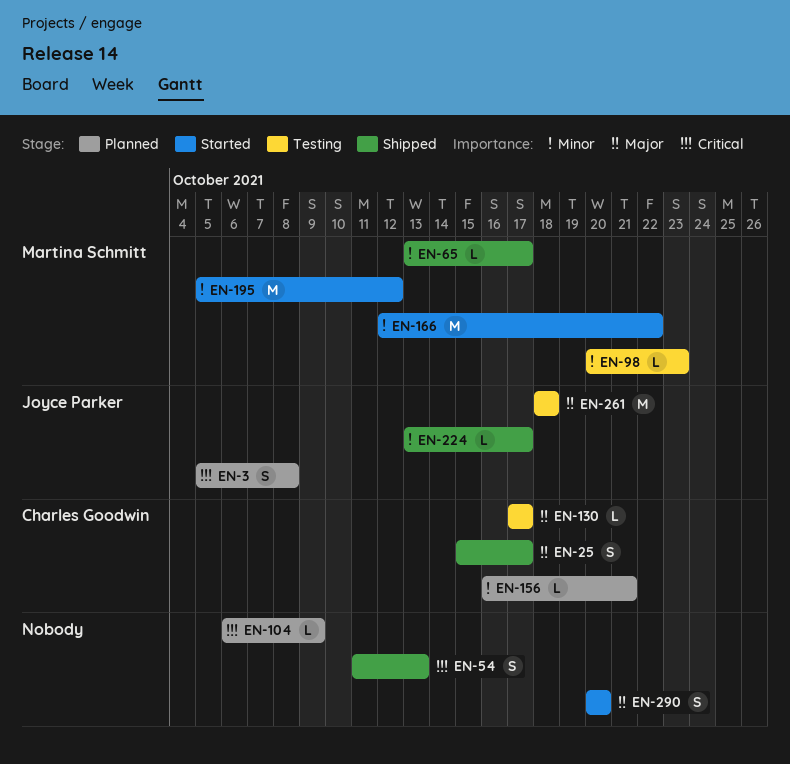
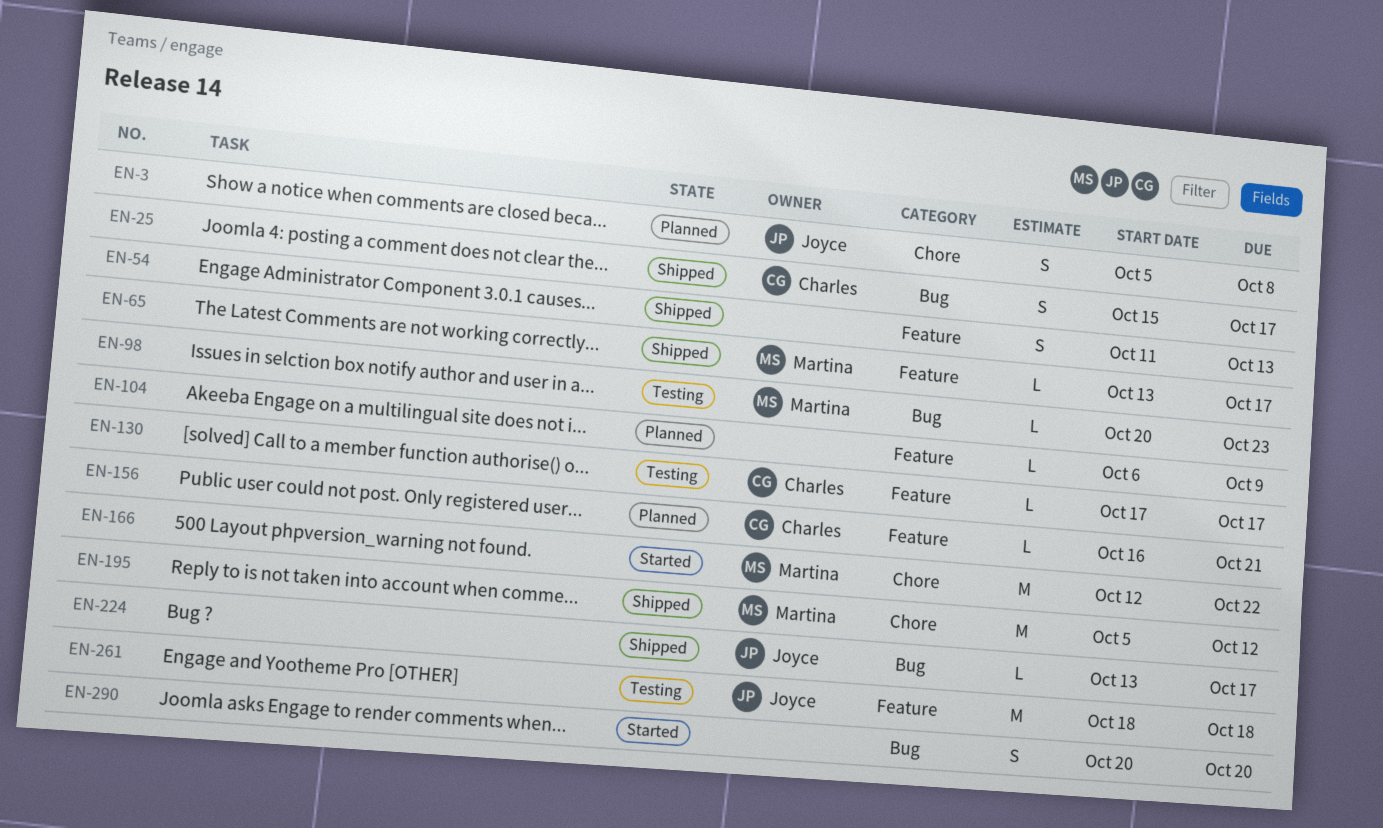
EN-195, status: Started -> Shipped

